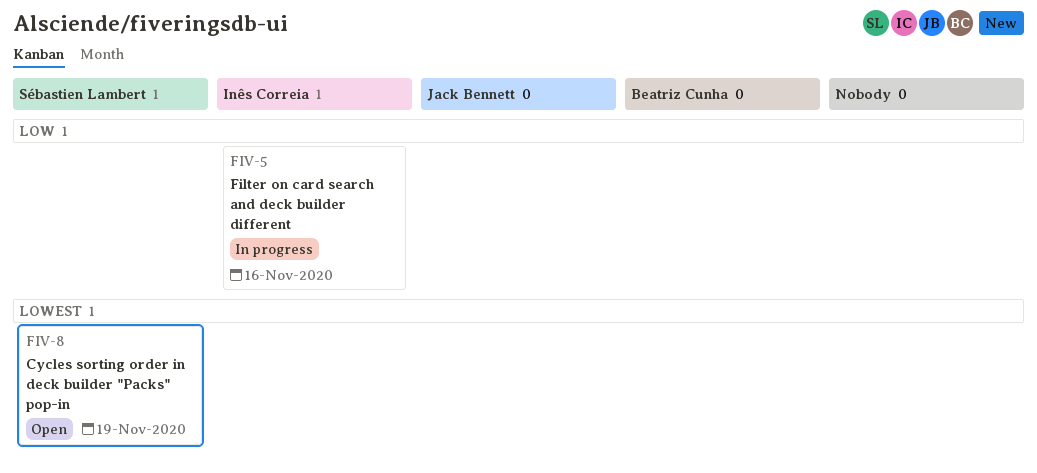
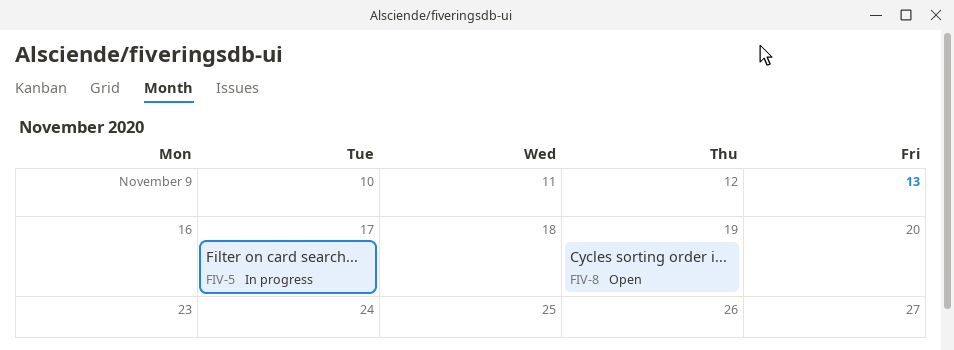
FIV-5, due: Nov 16 -> Nov 17

